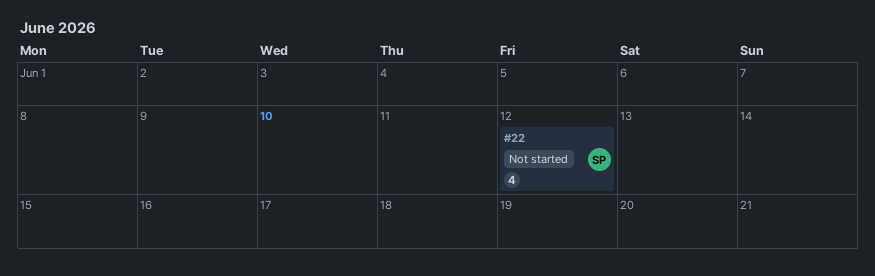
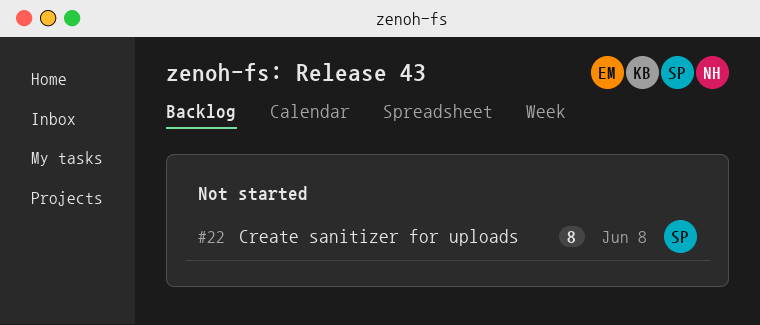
#22, estimate: 4 -> 8
#22, due: Jun 12 -> Jun 8

